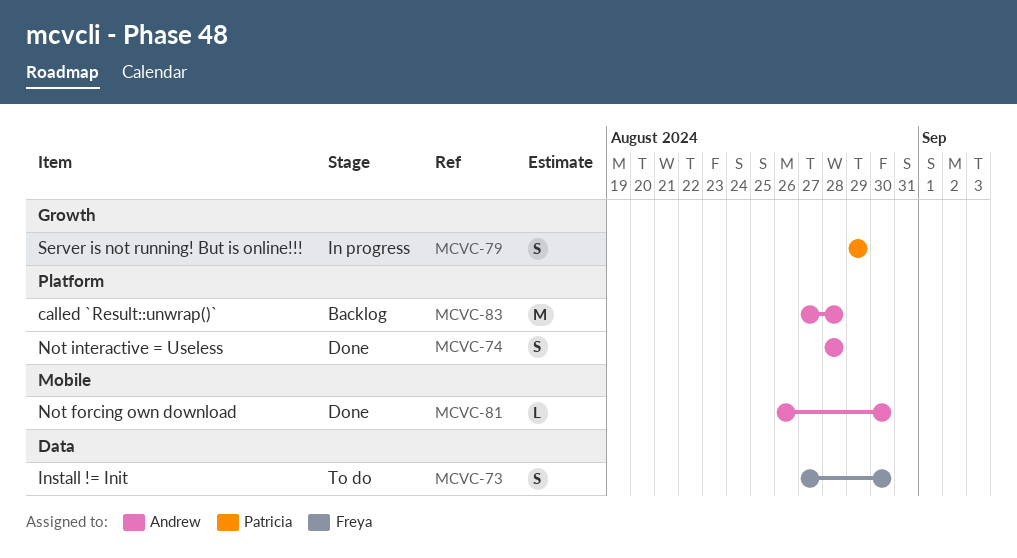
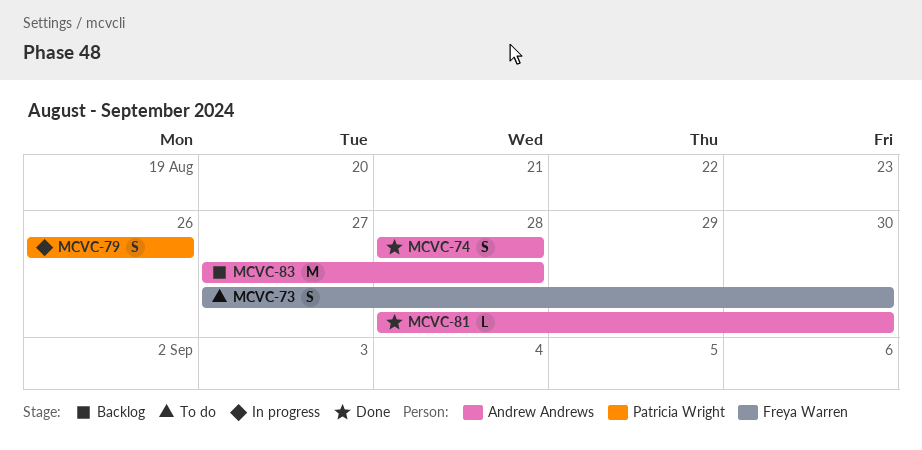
MCVC-79, start: Aug 29 -> Aug 26
MCVC-79, due: Aug 29 -> Aug 26
MCVC-81, start: Aug 26 -> Aug 28

